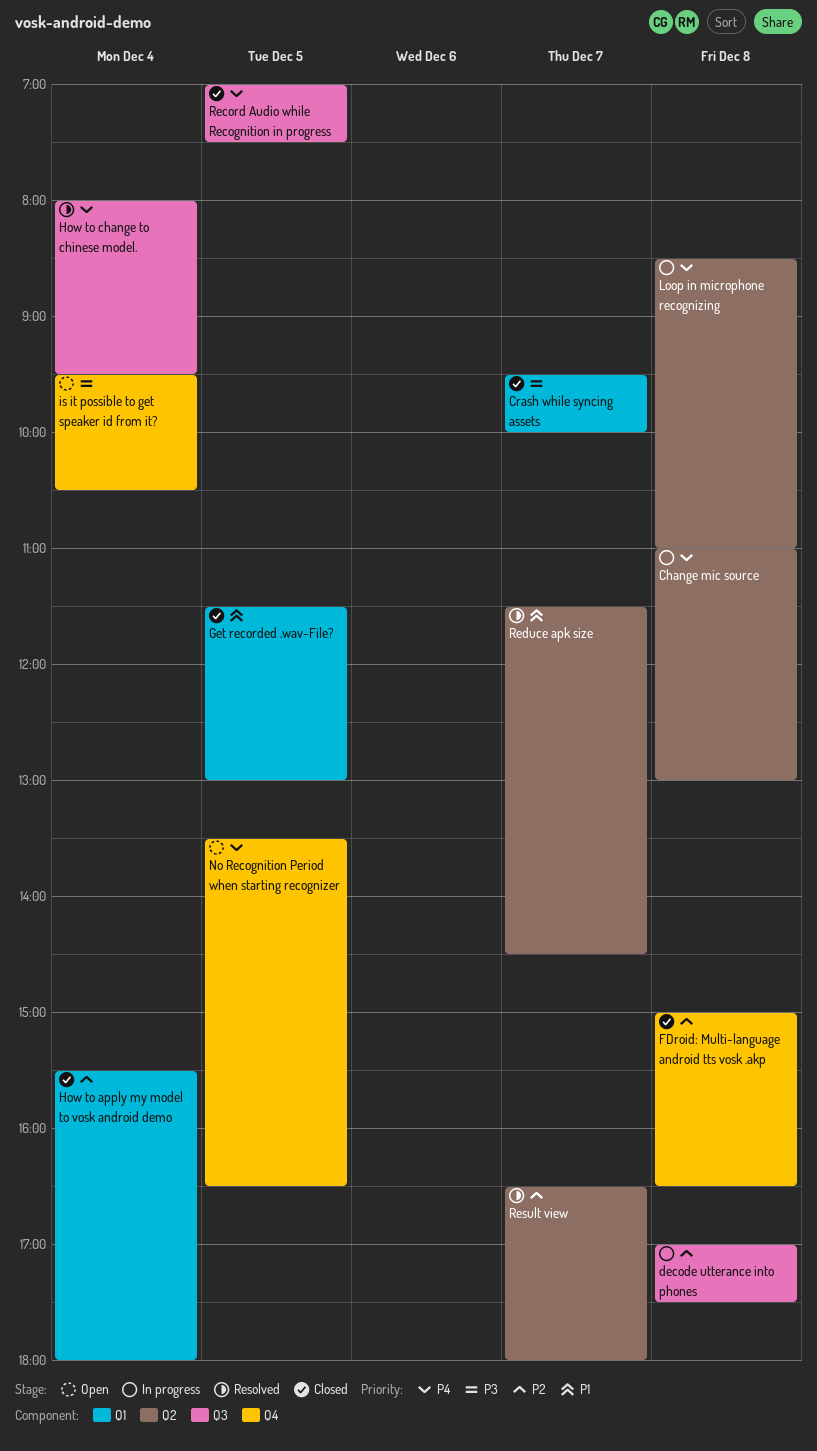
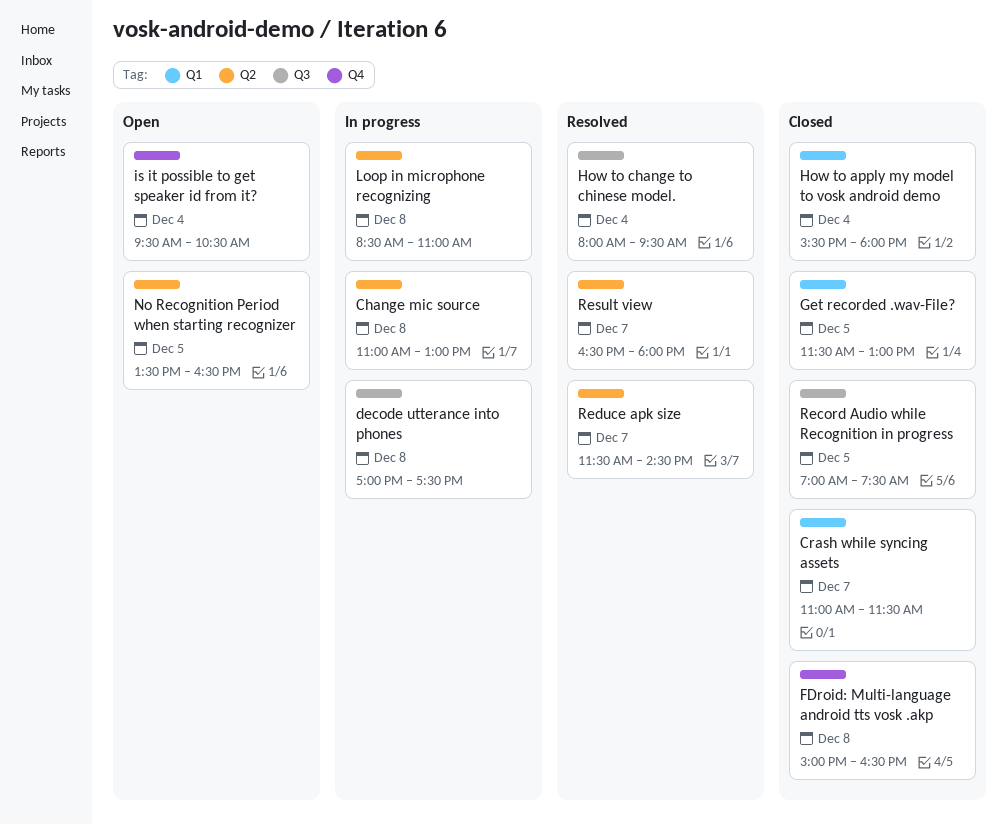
Crash while syncing assets, begins: 09:30 -> 11:00
Crash while syncing assets, ends: 10:00 -> 11:30
No Recognition Period when starting recognizer, label: Q4 -> Q2

